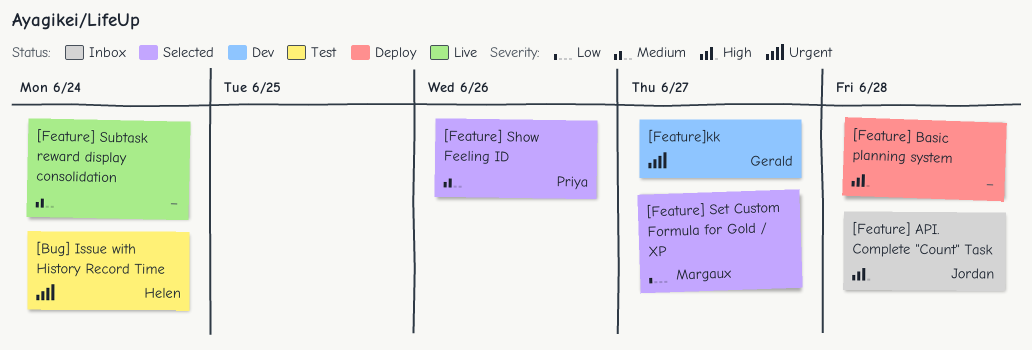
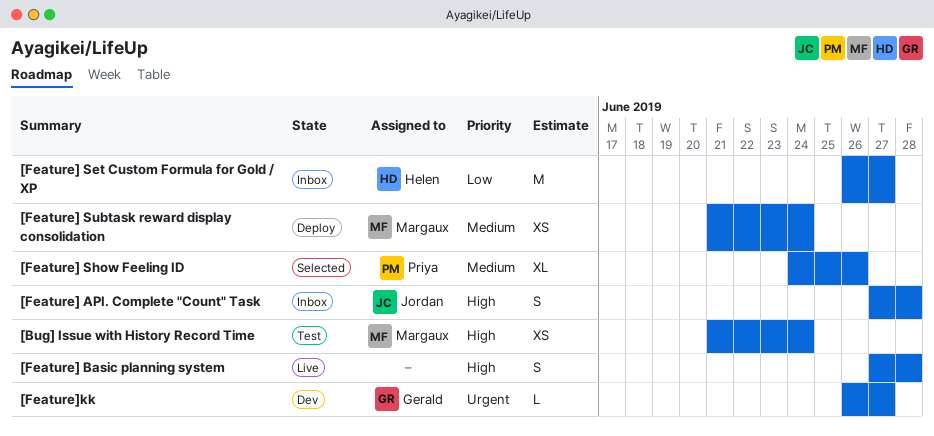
[Bug] Issue with History Record Time, owner: Helen -> Margaux
[Bug] Issue with History Record Time, priority: Urgent -> High
[Feature] Basic planning system, status: Deploy -> Live
[Feature] Set Custom Formula for Gold / XP, status: Selected -> Inbox
[Feature] Set Custom Formula for Gold / XP, owner: Margaux -> Helen
[Feature] Subtask reward display consolidation, status: Live -> Deploy
[Feature] Subtask reward display consolidation, owner: none -> Margaux

